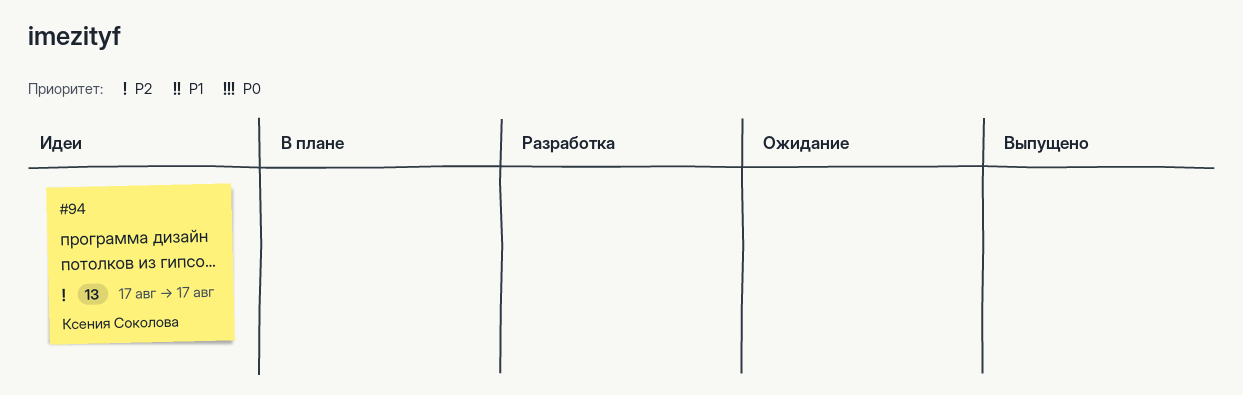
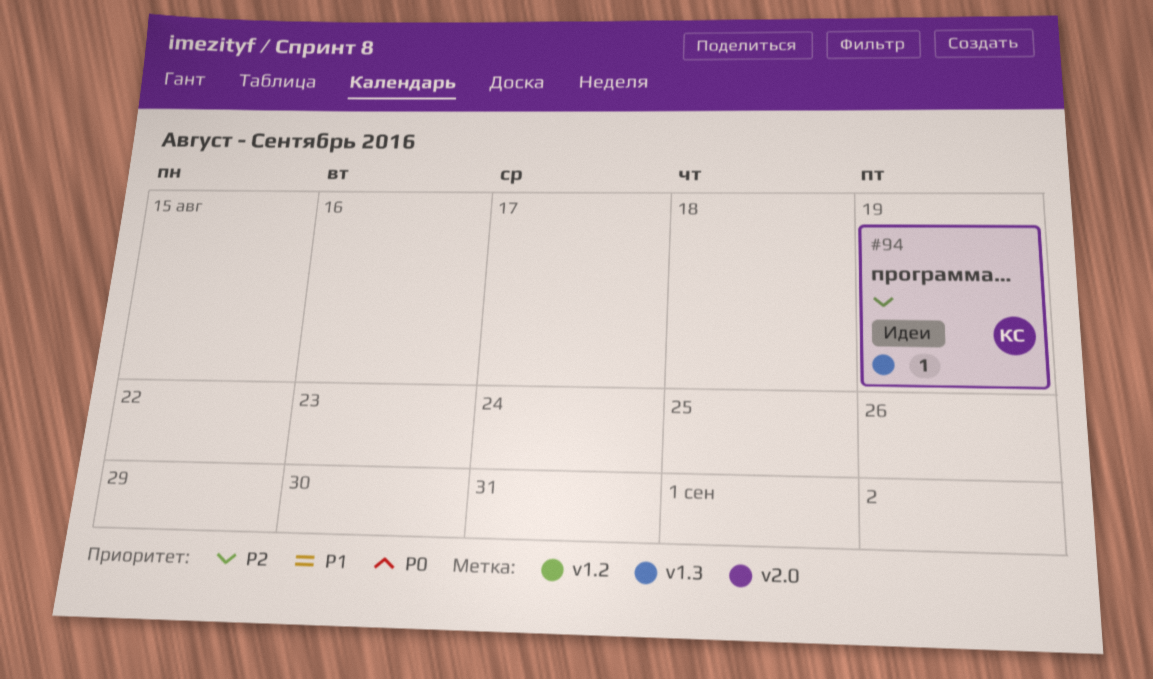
#94, estimate: 13 -> 1
#94, due: Aug 17 -> Aug 19

